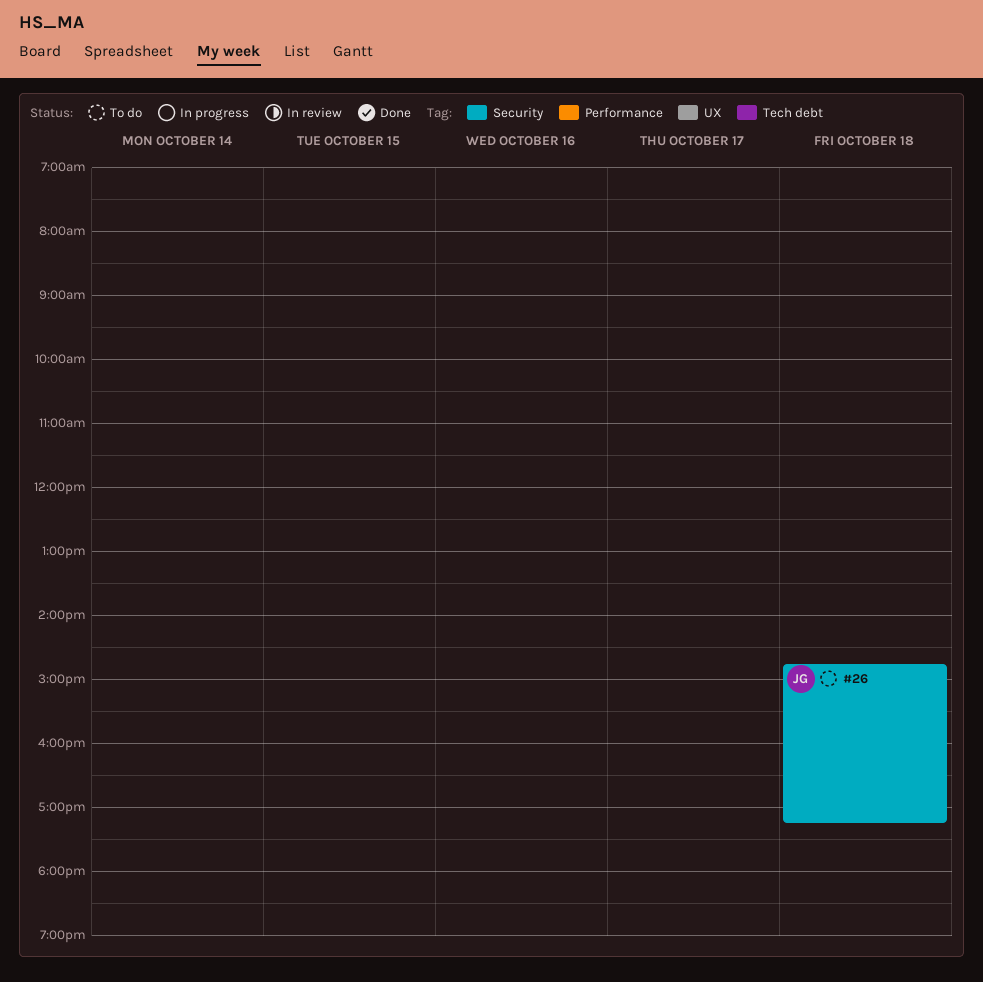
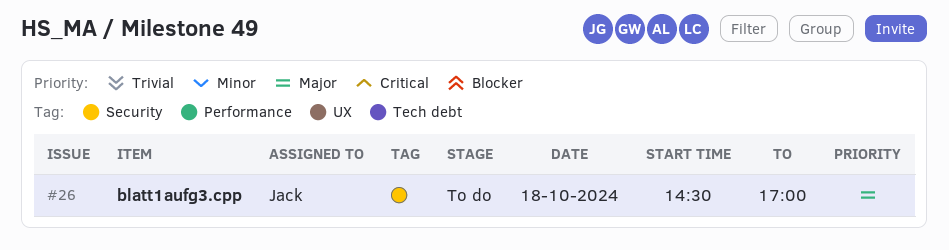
#26, begins: 14:45 -> 14:30
#26, ends: 17:15 -> 17:00

